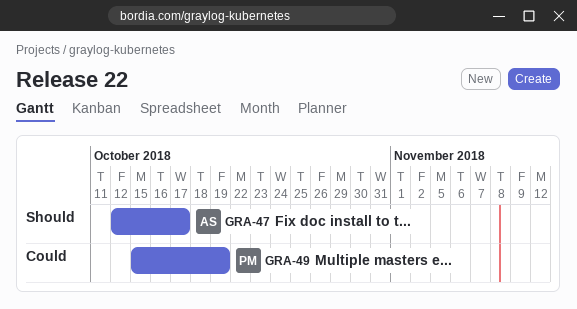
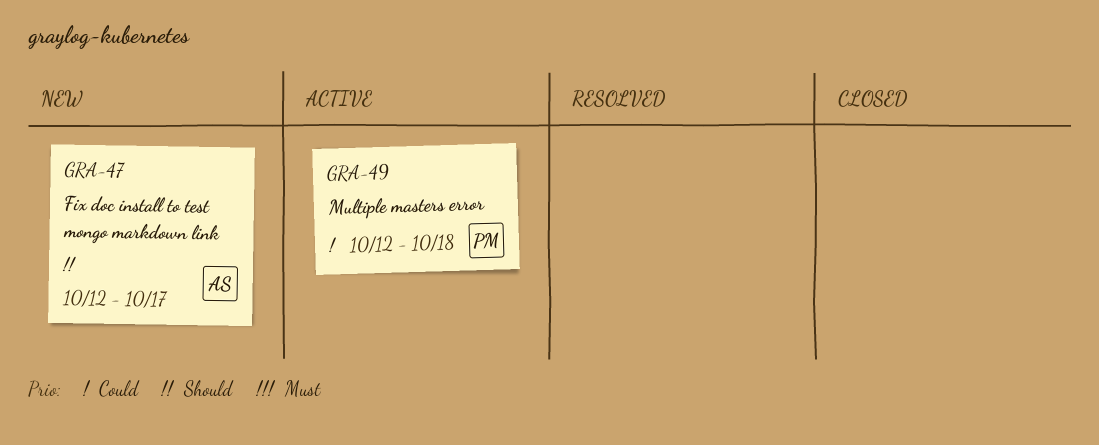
GRA-49, start: Oct 15 -> Oct 12
GRA-49, due: Oct 19 -> Oct 18

